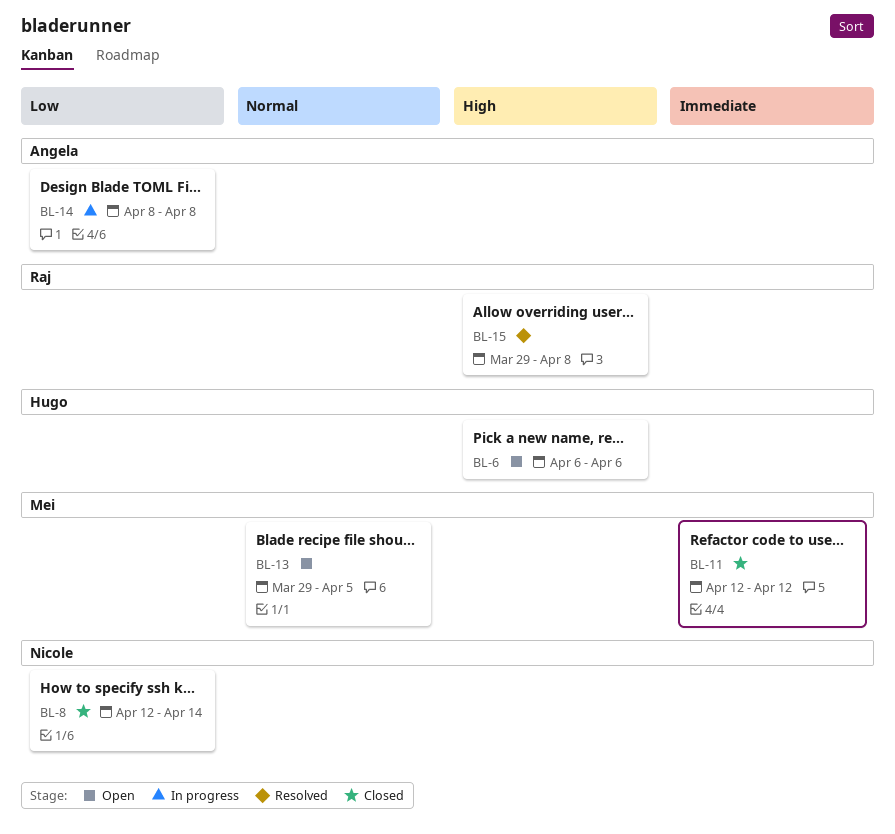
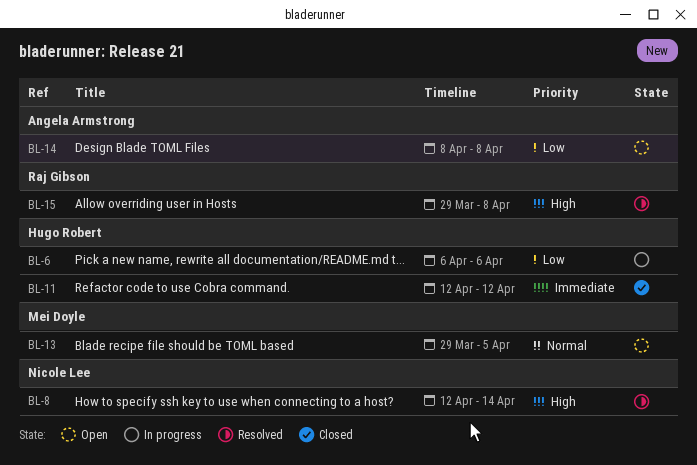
BL-6, status: Open -> In progress
BL-6, priority: High -> Low
BL-8, status: Closed -> Resolved
BL-8, priority: Low -> High
BL-11, owner: Mei Doyle -> Hugo Robert
BL-14, status: In progress -> Open

